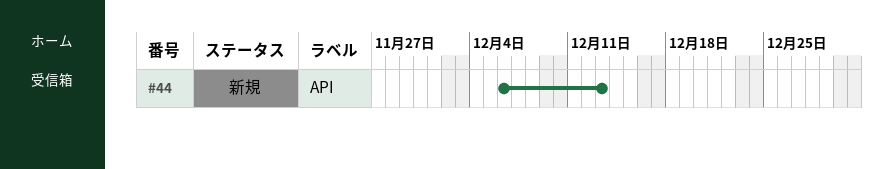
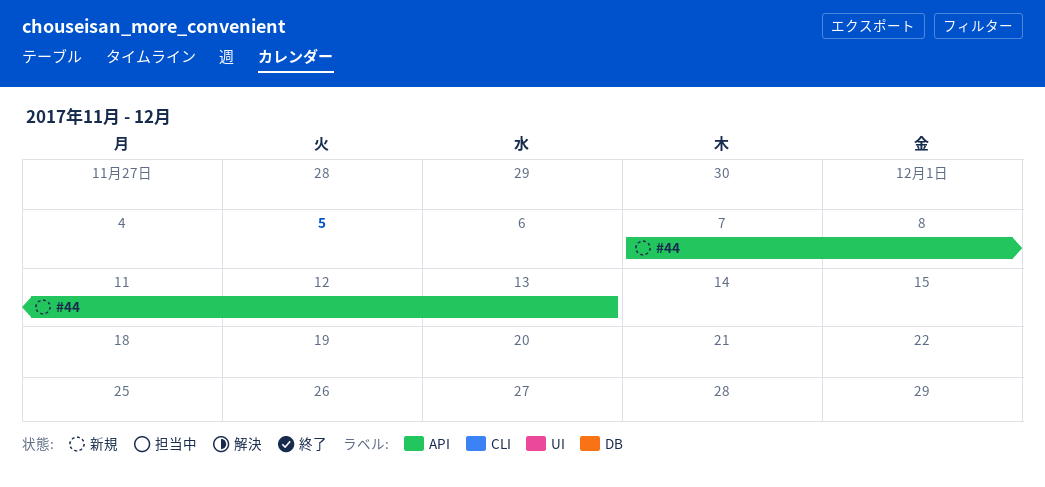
#44, start: Dec 6 -> Dec 7

